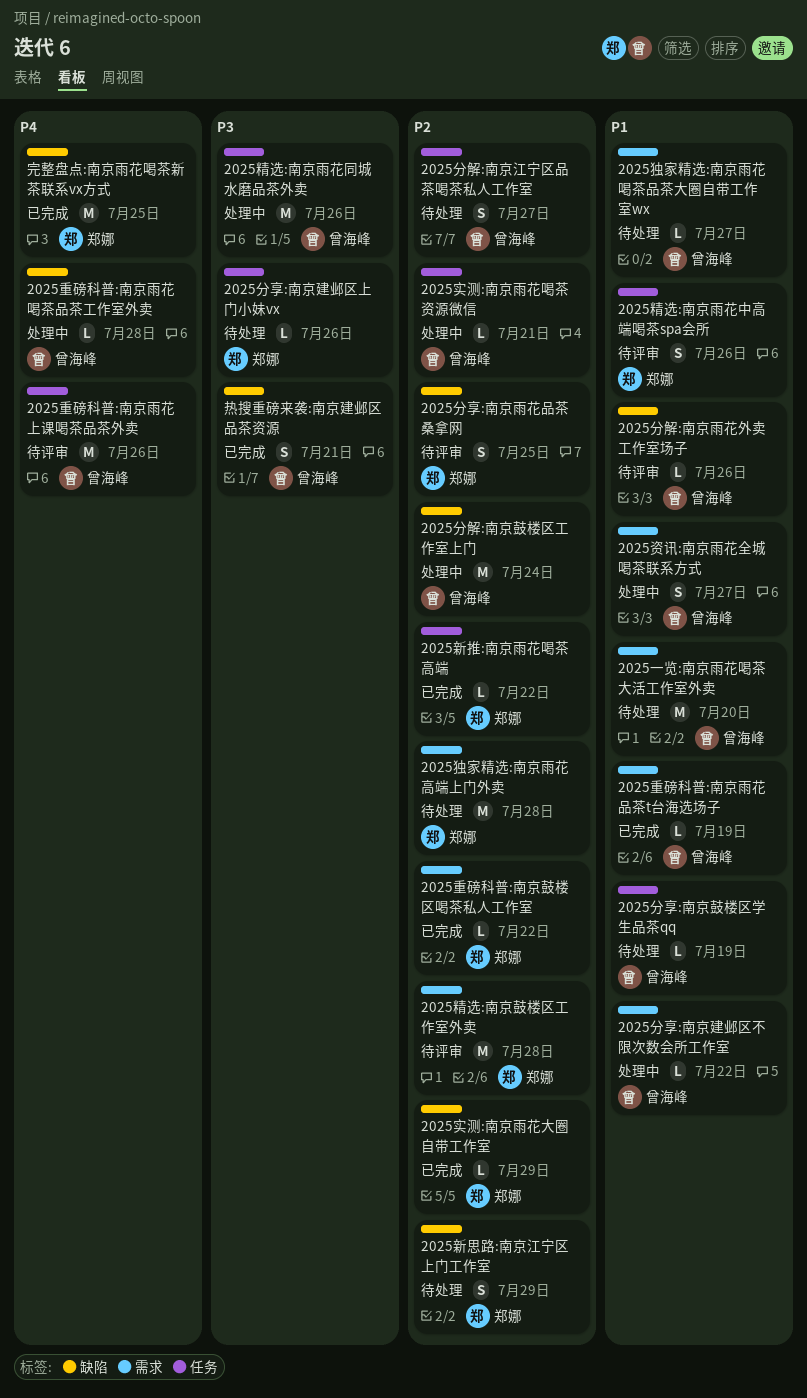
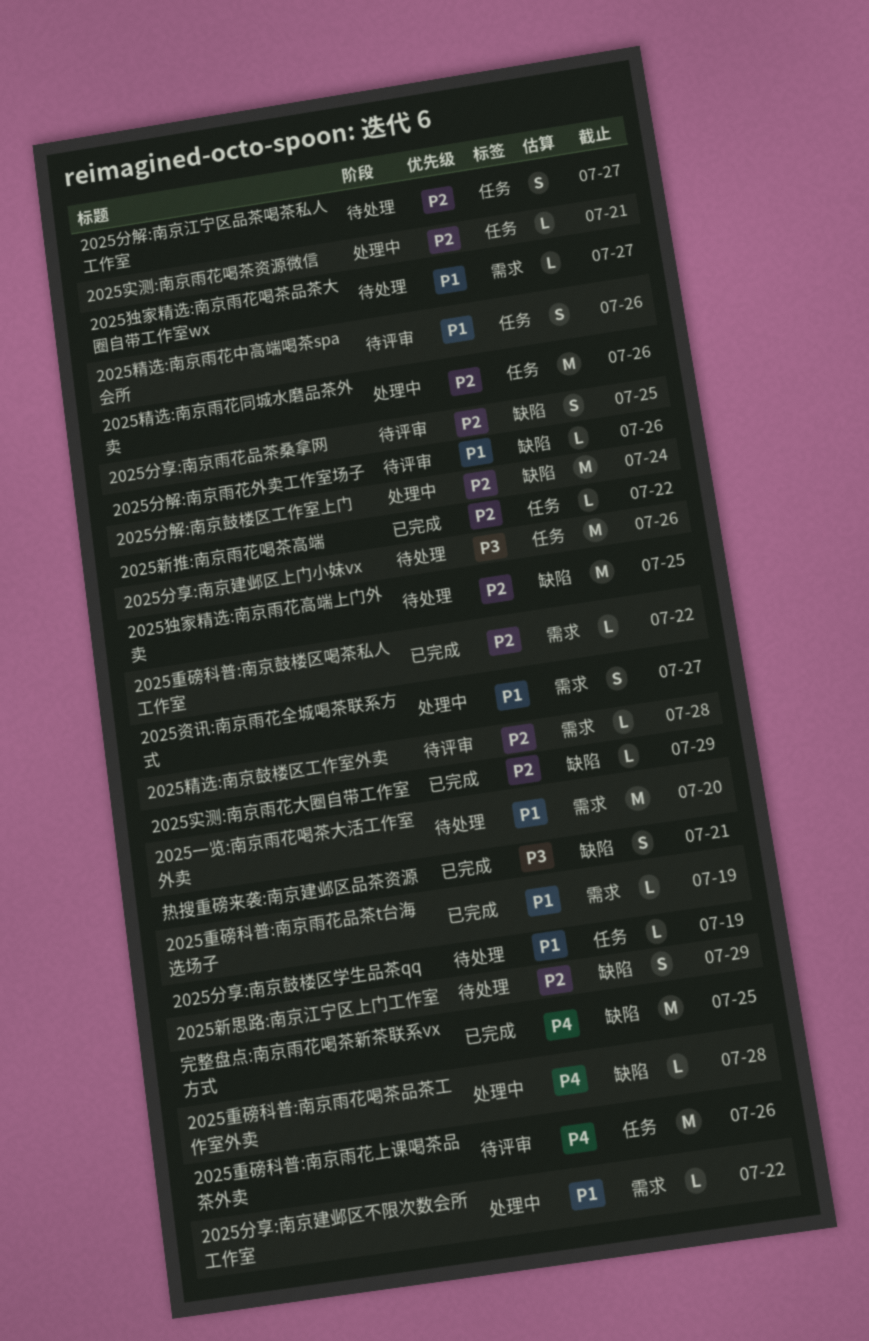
2025分享:南京建邺区上门小妹vx, estimate: L -> M
2025独家精选:南京雨花高端上门外卖, label: 需求 -> 缺陷
2025独家精选:南京雨花高端上门外卖, due: Jul 28 -> Jul 25
2025精选:南京雨花同城水磨品茶外卖, priority: P3 -> P2
2025精选:南京鼓楼区工作室外卖, estimate: M -> L

